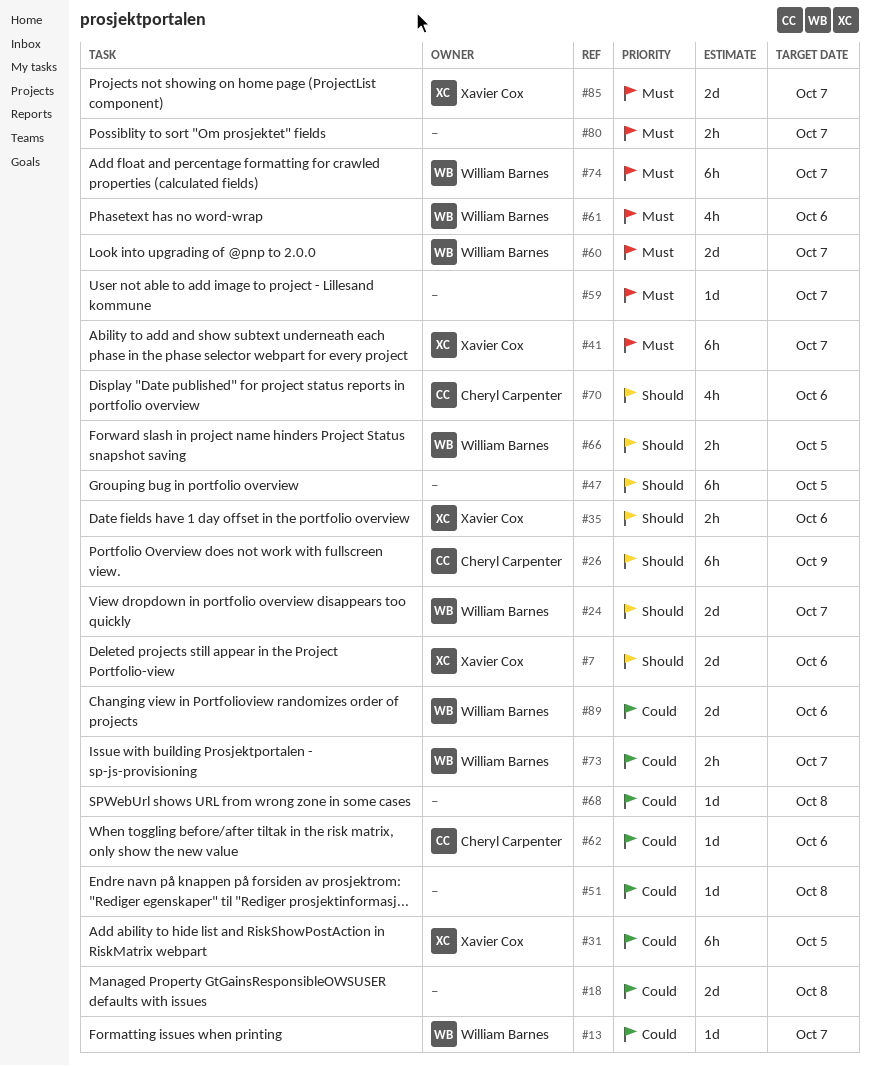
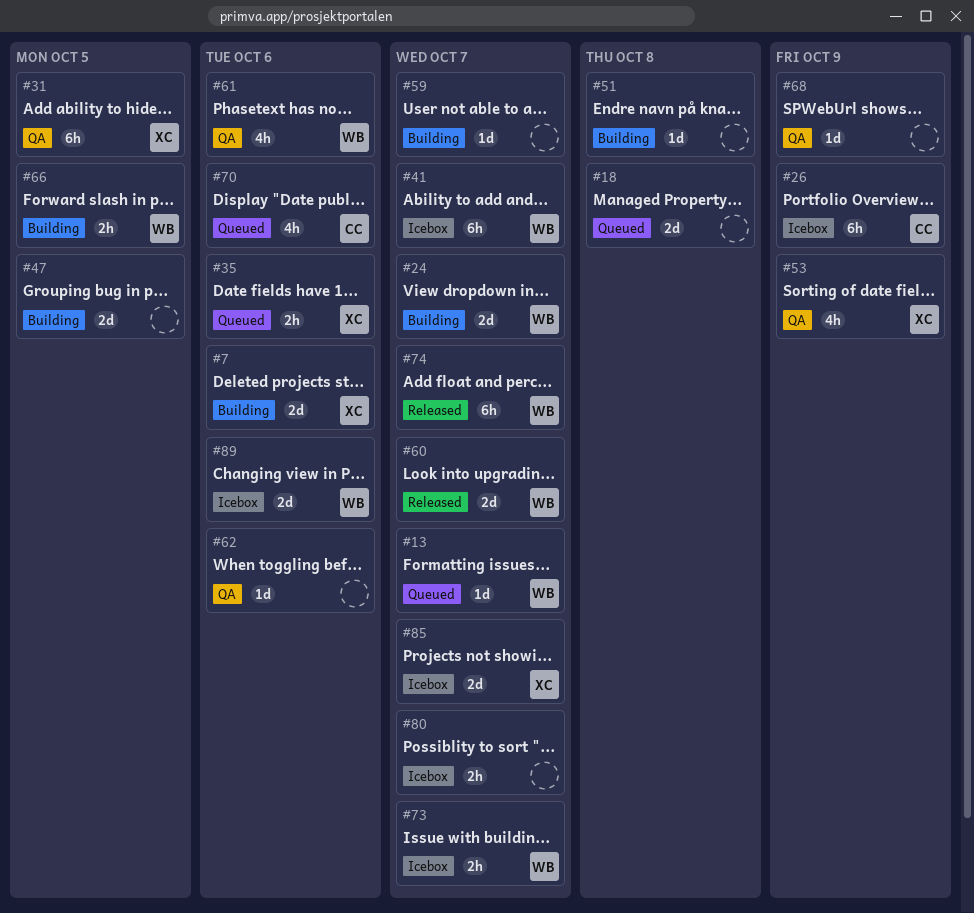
#41, owner: Xavier Cox -> William Barnes
#47, estimate: 6h -> 2d
#53: none -> present
#62, owner: Cheryl Carpenter -> none
#68, due: Oct 8 -> Oct 9

